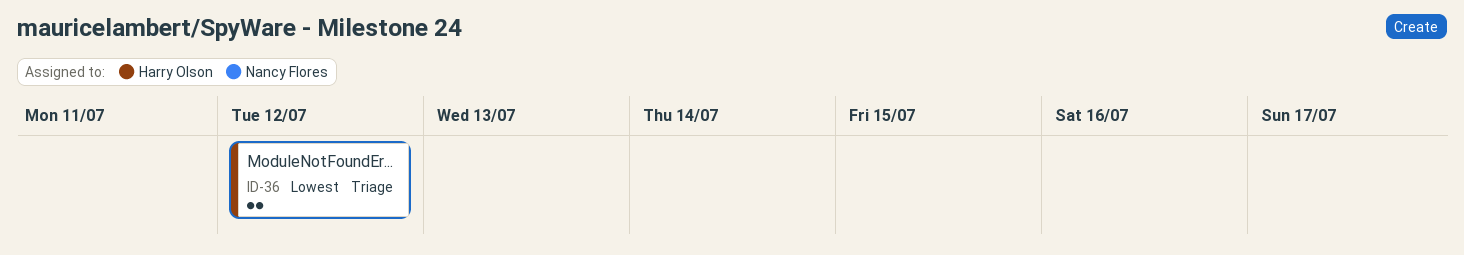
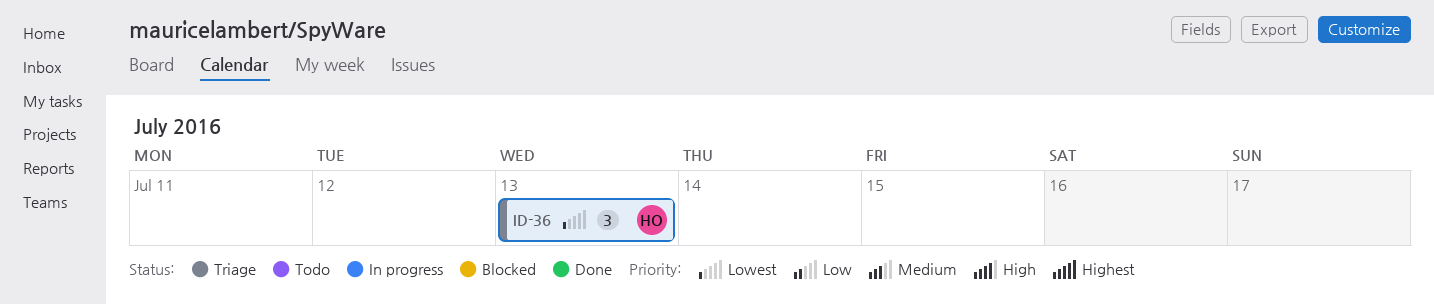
ID-36, estimate: 2 -> 3
ID-36, due: Jul 12 -> Jul 13

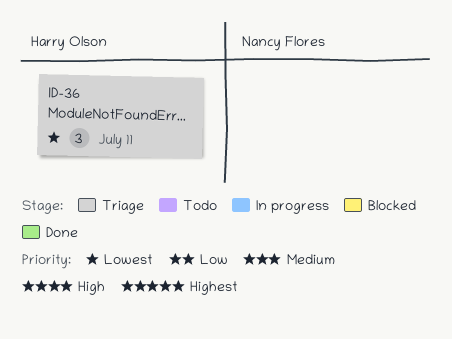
ID-36, due: Jul 13 -> Jul 11

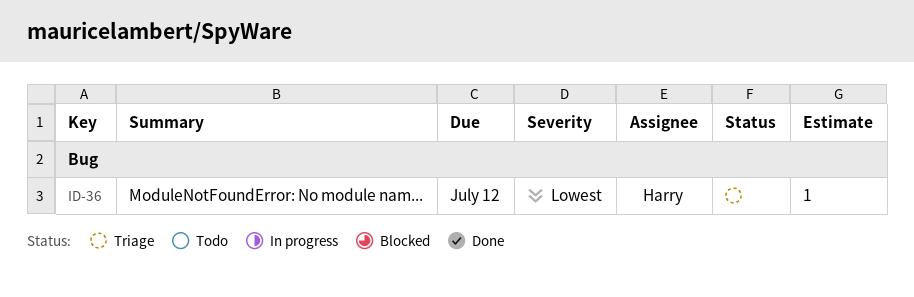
ID-36, estimate: 3 -> 1
ID-36, due: Jul 11 -> Jul 12

